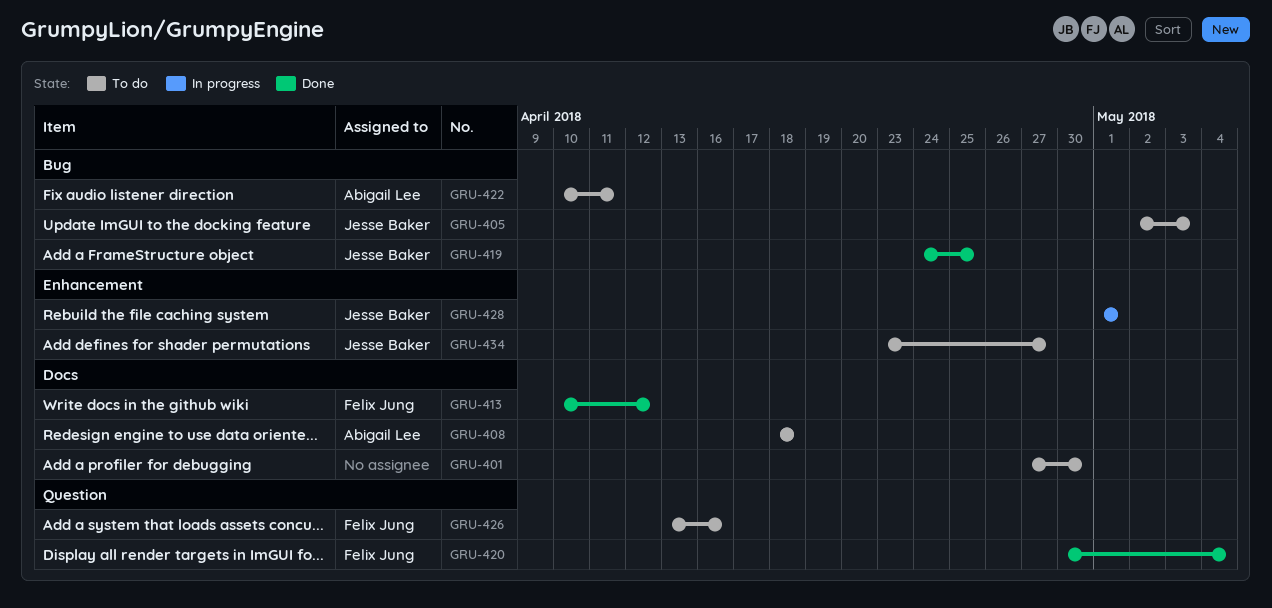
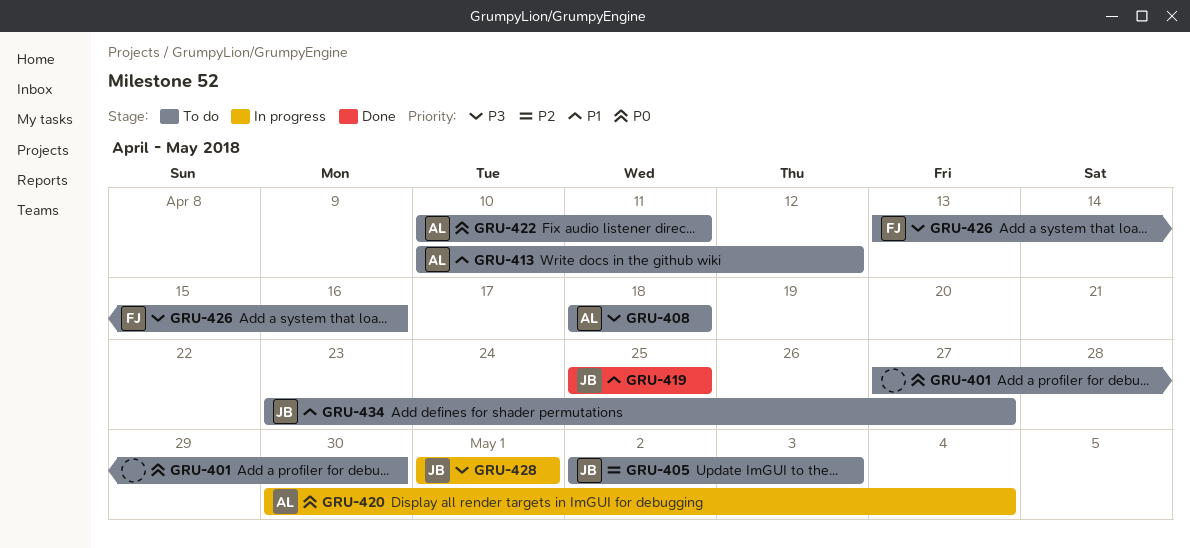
GRU-413, status: Done -> To do
GRU-413, owner: Felix Jung -> Abigail Lee
GRU-419, start: Apr 24 -> Apr 25
GRU-420, status: Done -> In progress
GRU-420, owner: Felix Jung -> Abigail Lee

